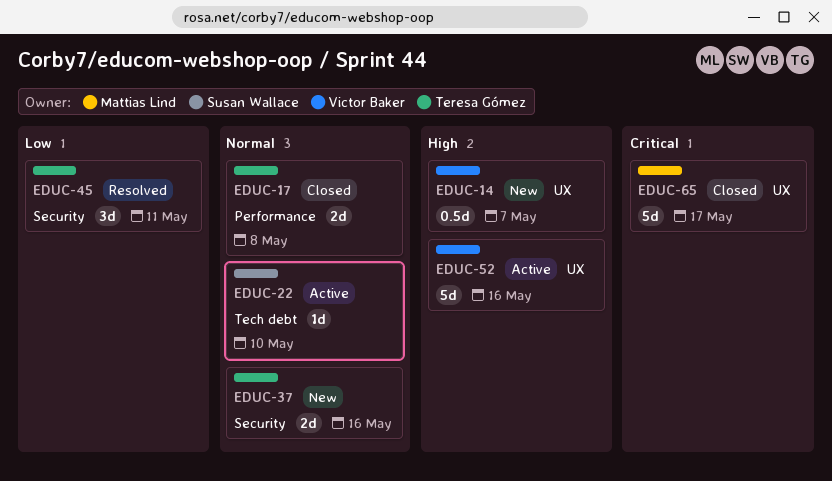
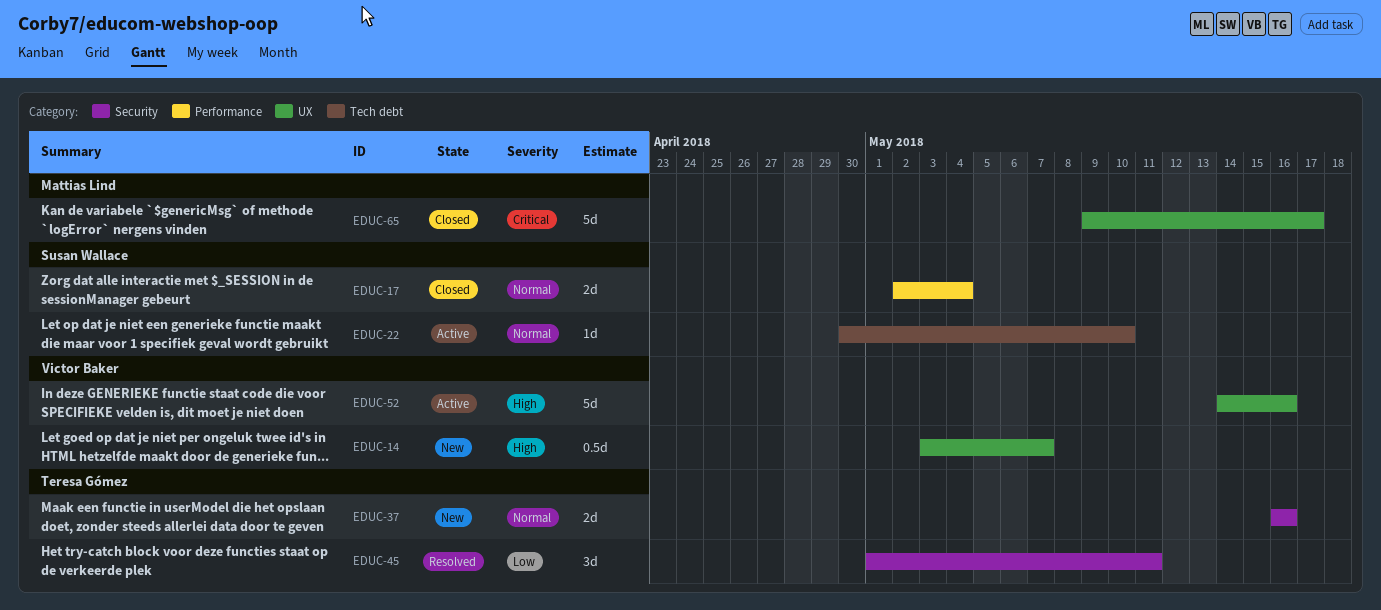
EDUC-17, owner: Teresa Gómez -> Susan Wallace
EDUC-17, due: May 8 -> May 4

